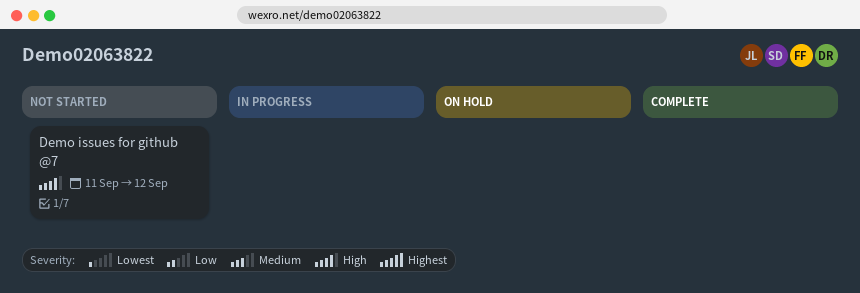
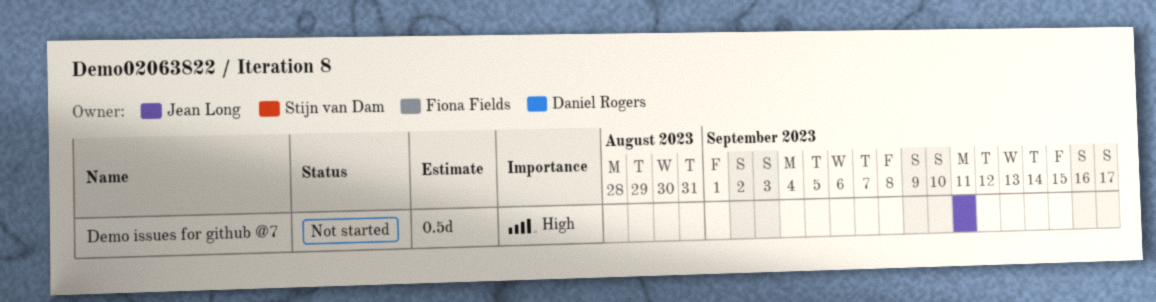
Demo issues for github @7, due: Sep 12 -> Sep 11

